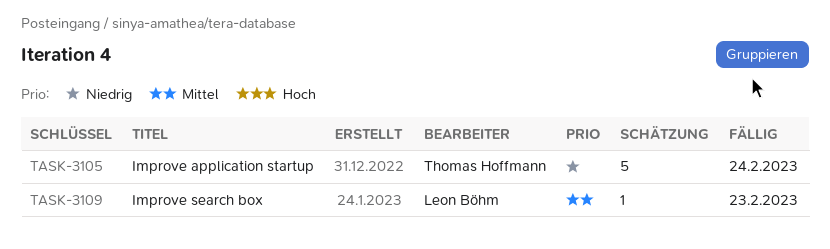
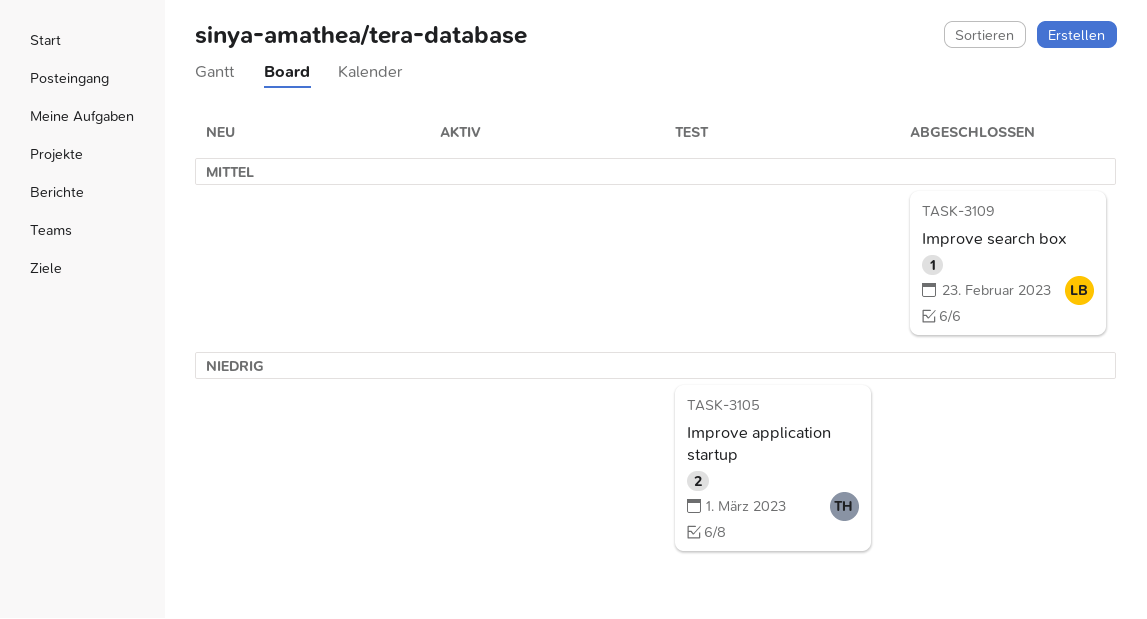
TASK-3105, estimate: 5 -> 2
TASK-3105, due: Feb 24 -> Mar 1

